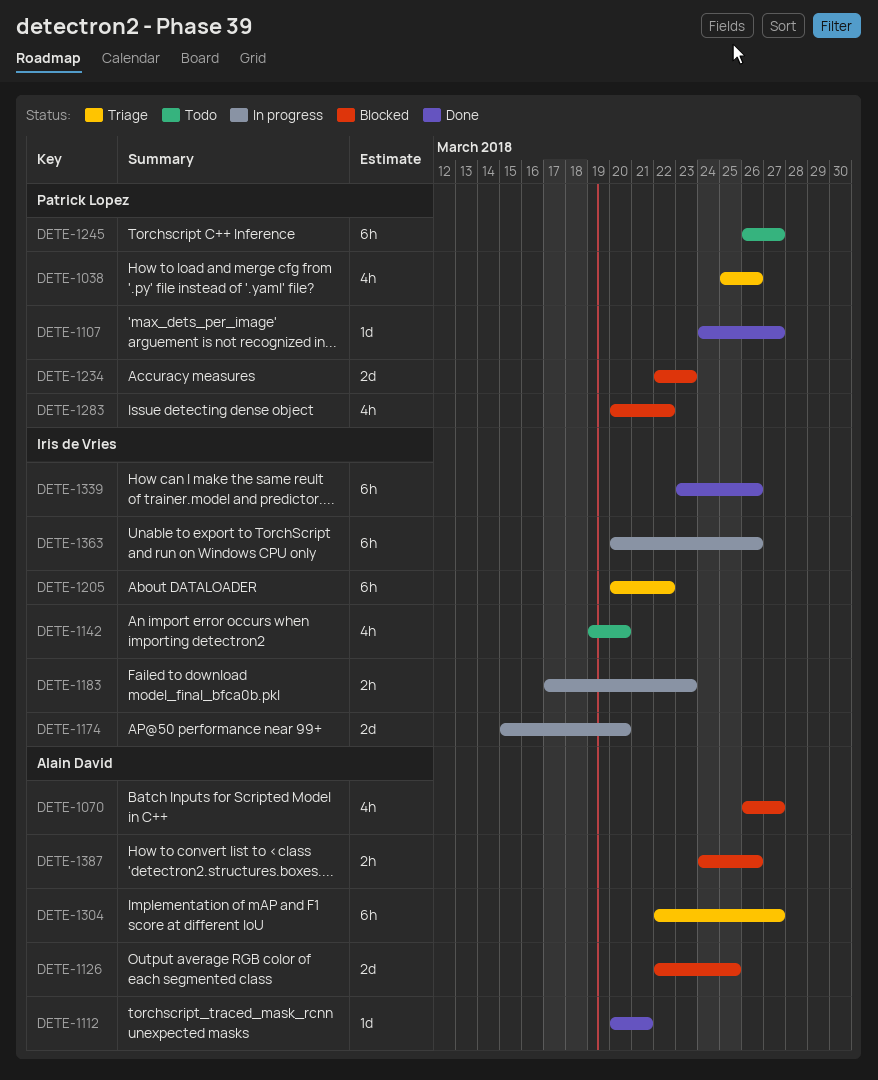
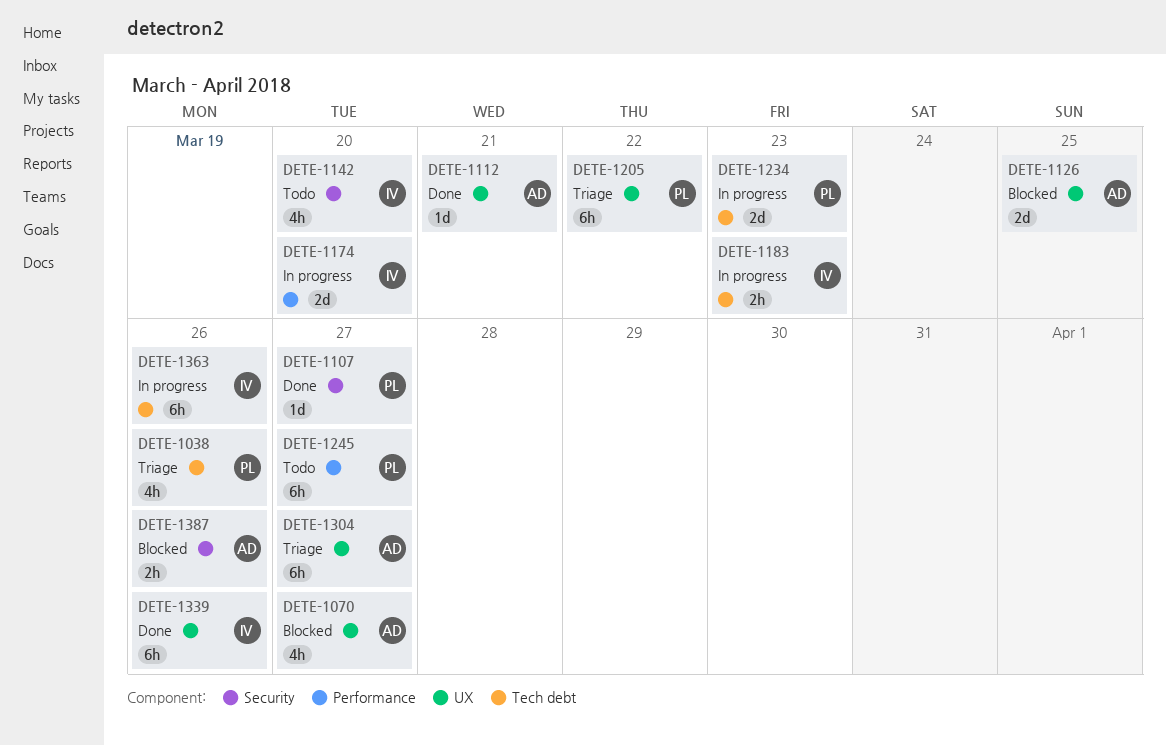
DETE-1205, owner: Iris de Vries -> Patrick Lopez
DETE-1234, status: Blocked -> In progress
DETE-1283: present -> none

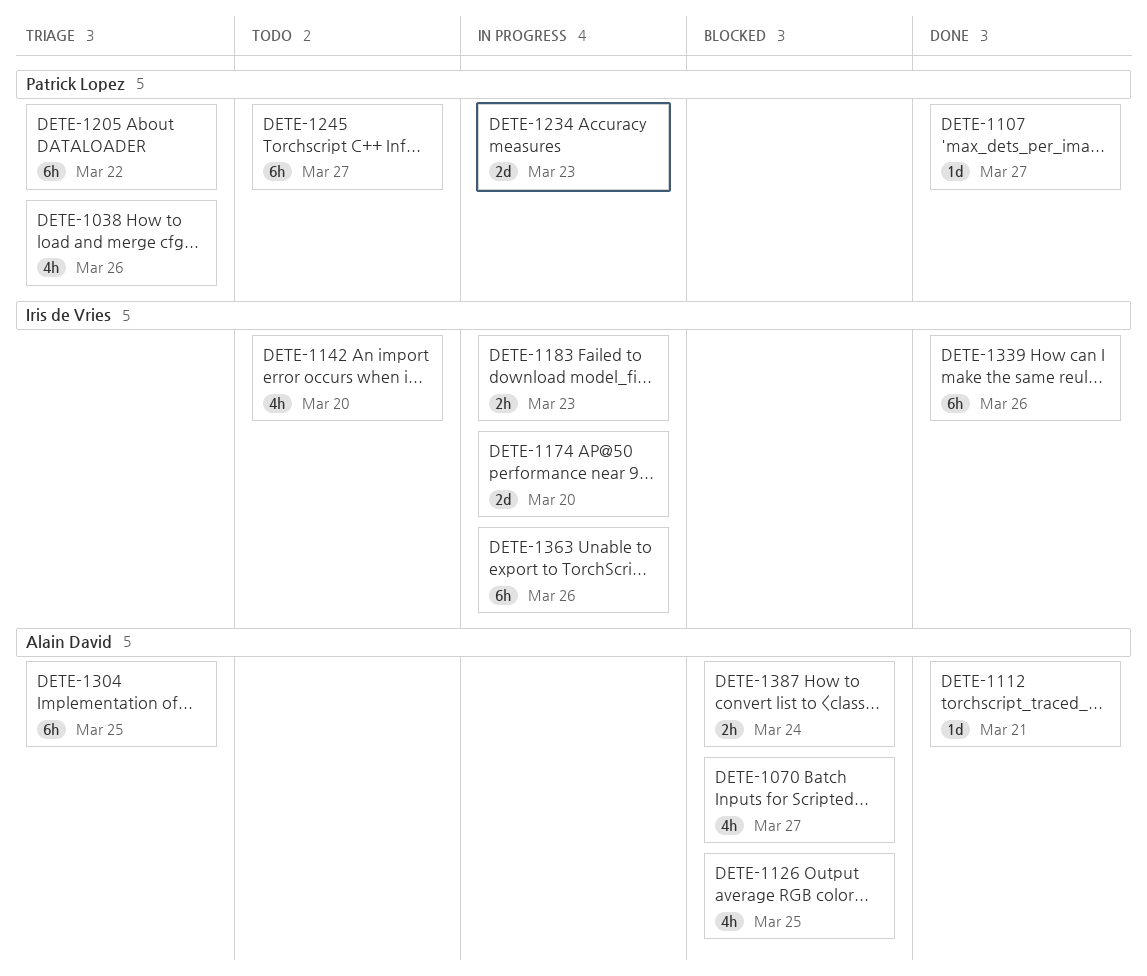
DETE-1126, estimate: 2d -> 4h
DETE-1304, due: Mar 27 -> Mar 25
DETE-1387, due: Mar 26 -> Mar 24

